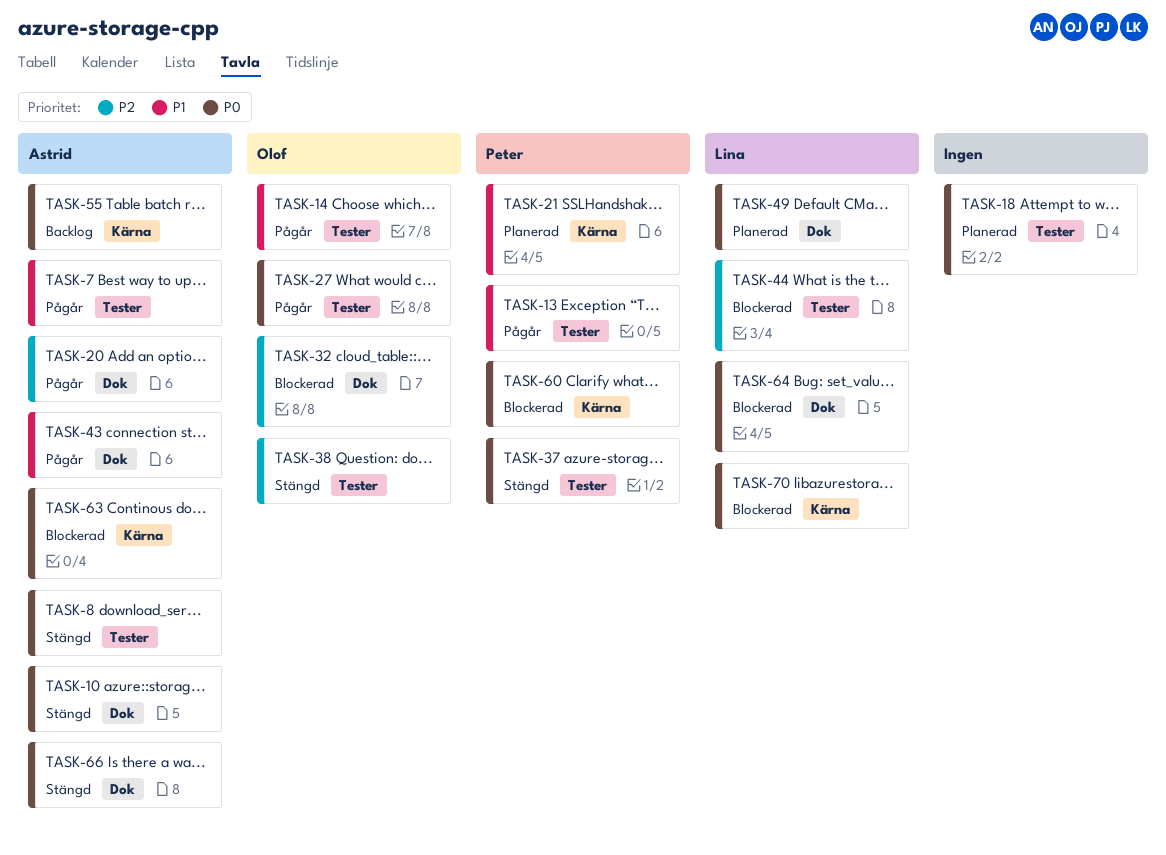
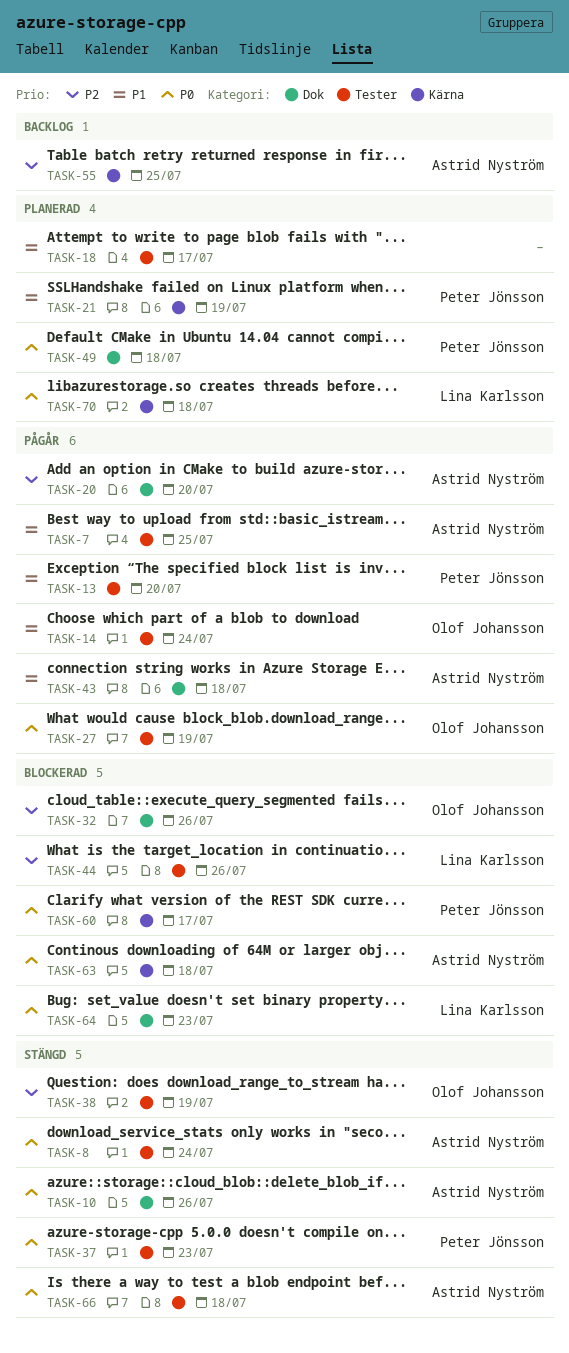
TASK-18, priority: P0 -> P1
TASK-49, owner: Lina Karlsson -> Peter Jönsson
TASK-55, priority: P0 -> P2
TASK-66, label: Dok -> Tester
TASK-70, status: Blockerad -> Planerad

